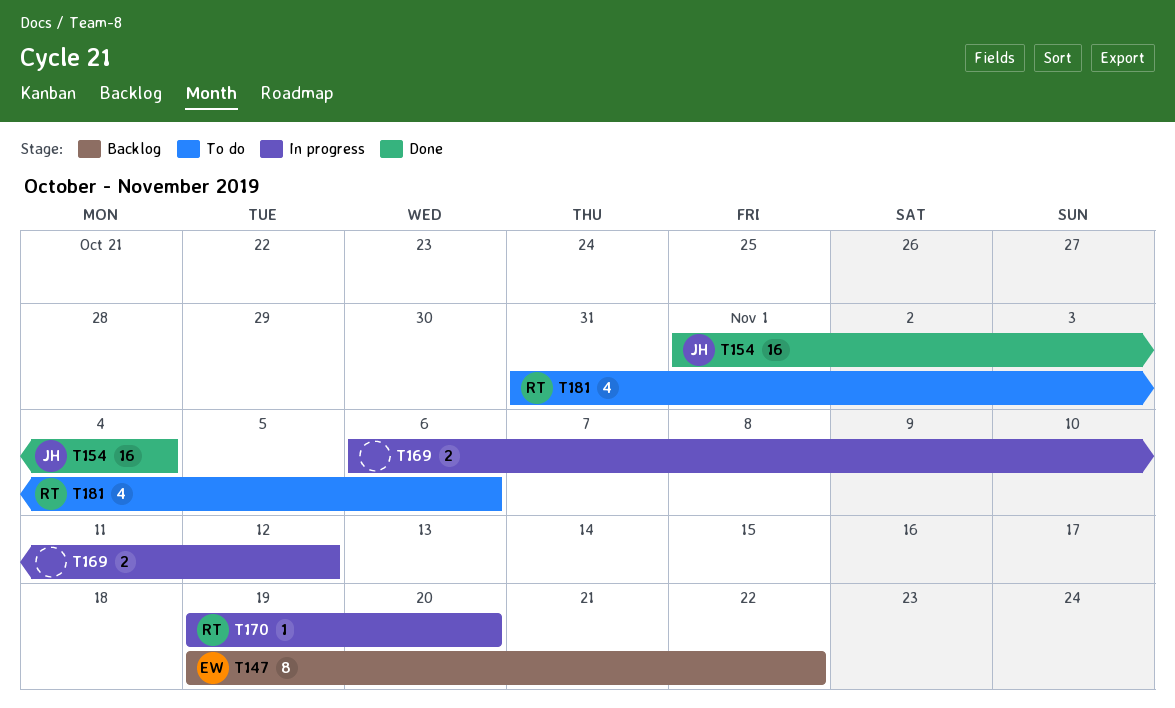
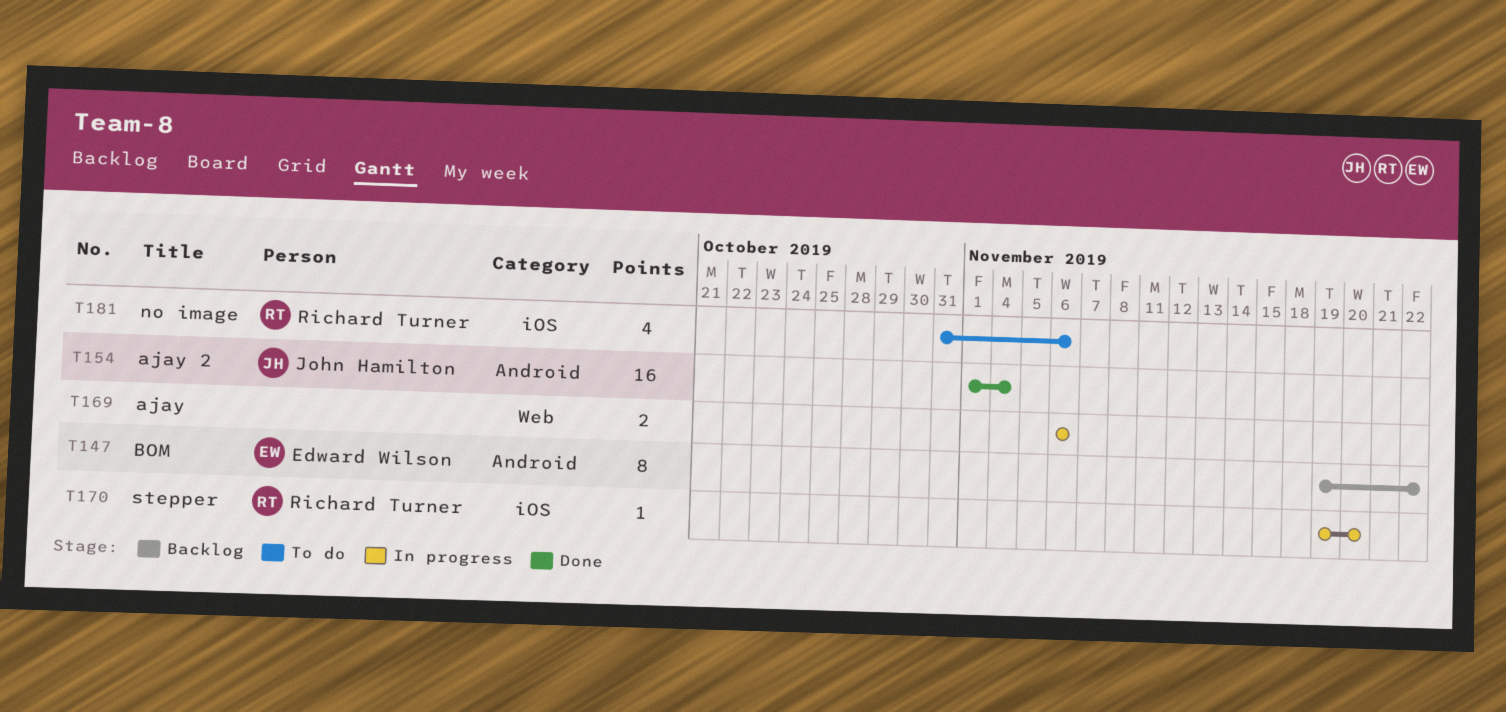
T169, due: Nov 12 -> Nov 6

